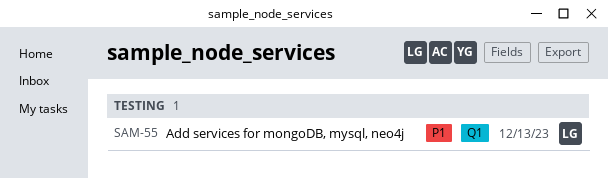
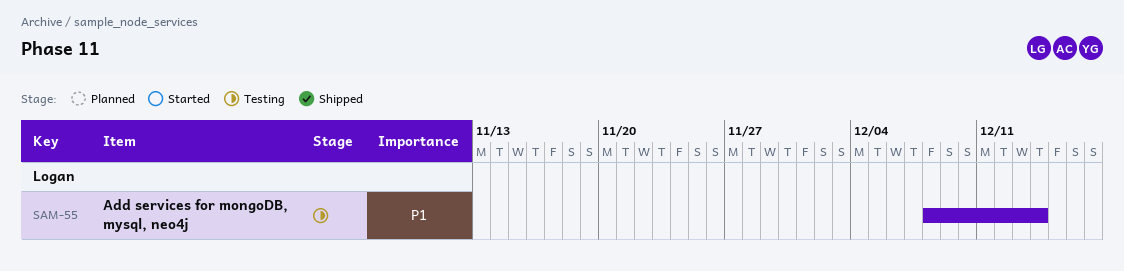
SAM-55, due: Dec 13 -> Dec 14

